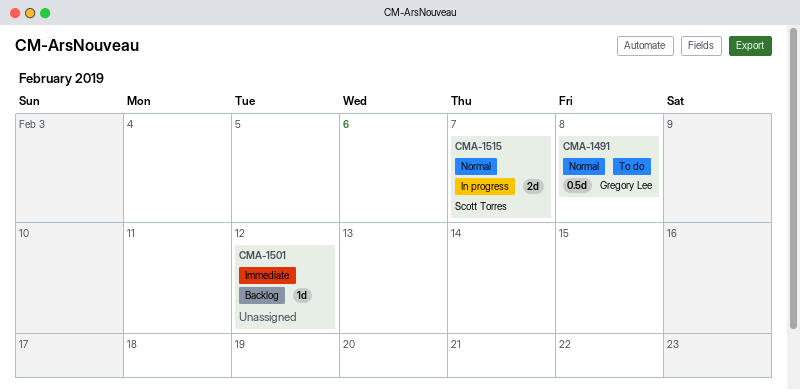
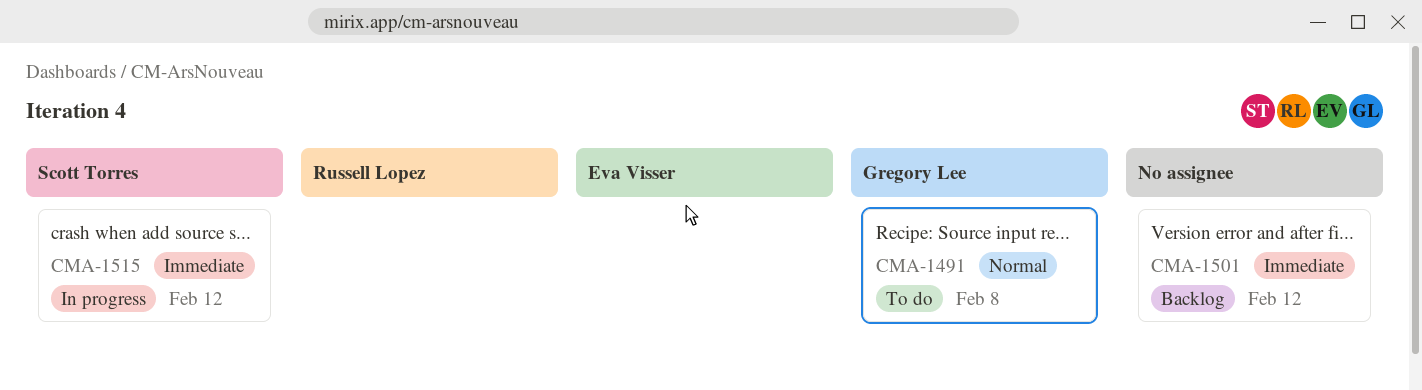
CMA-1515, priority: Normal -> Immediate
CMA-1515, due: Feb 7 -> Feb 12

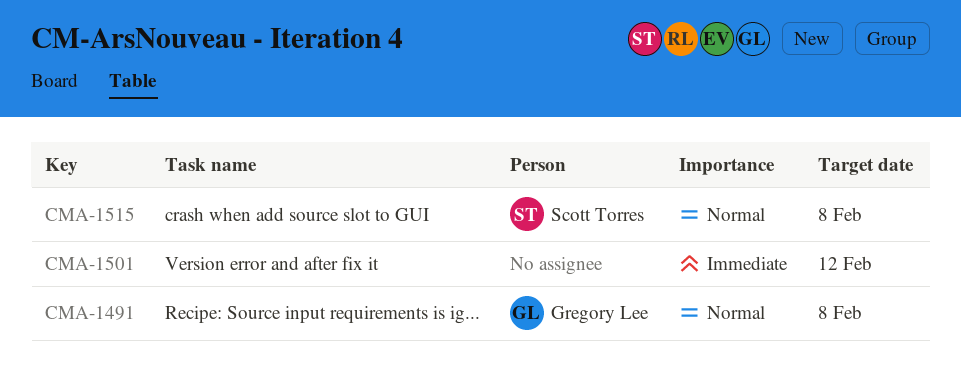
CMA-1515, priority: Immediate -> Normal
CMA-1515, due: Feb 12 -> Feb 8

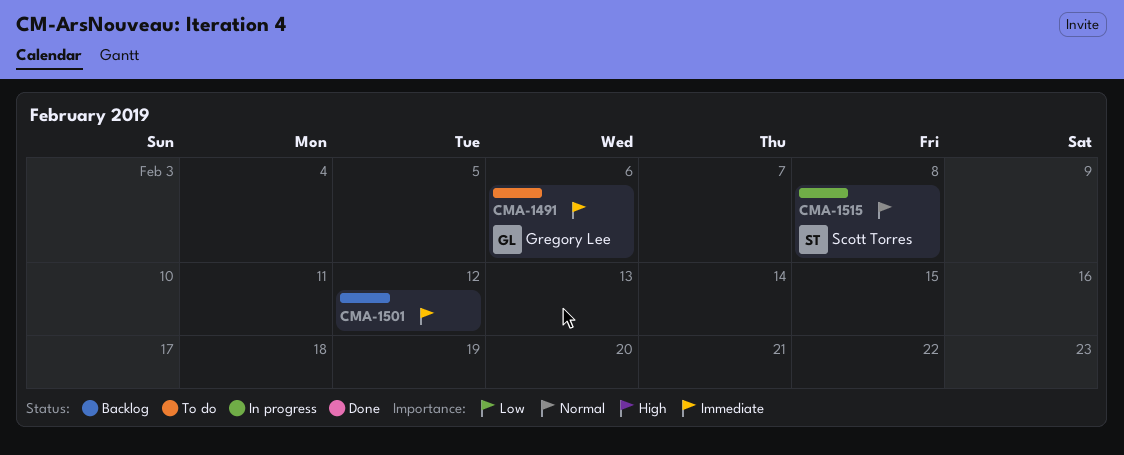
CMA-1491, priority: Normal -> Immediate
CMA-1491, due: Feb 8 -> Feb 6

